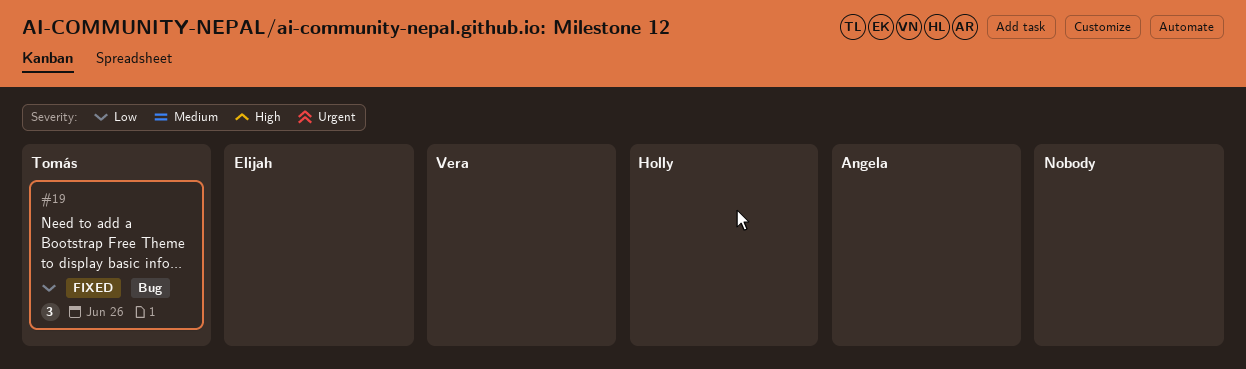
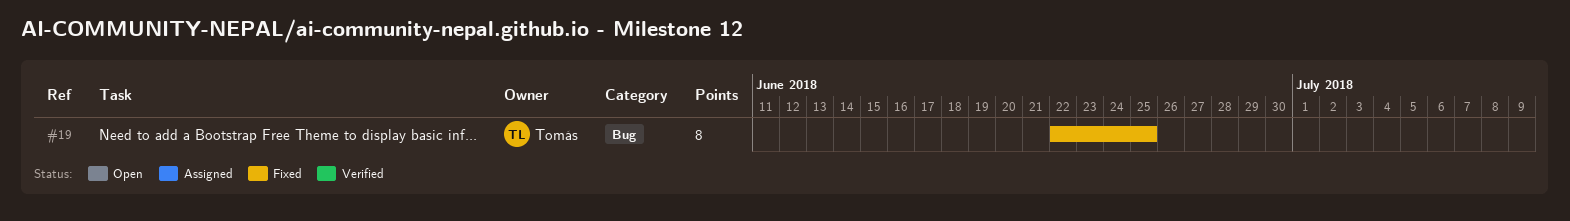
#19, estimate: 3 -> 8
#19, due: Jun 26 -> Jun 25

